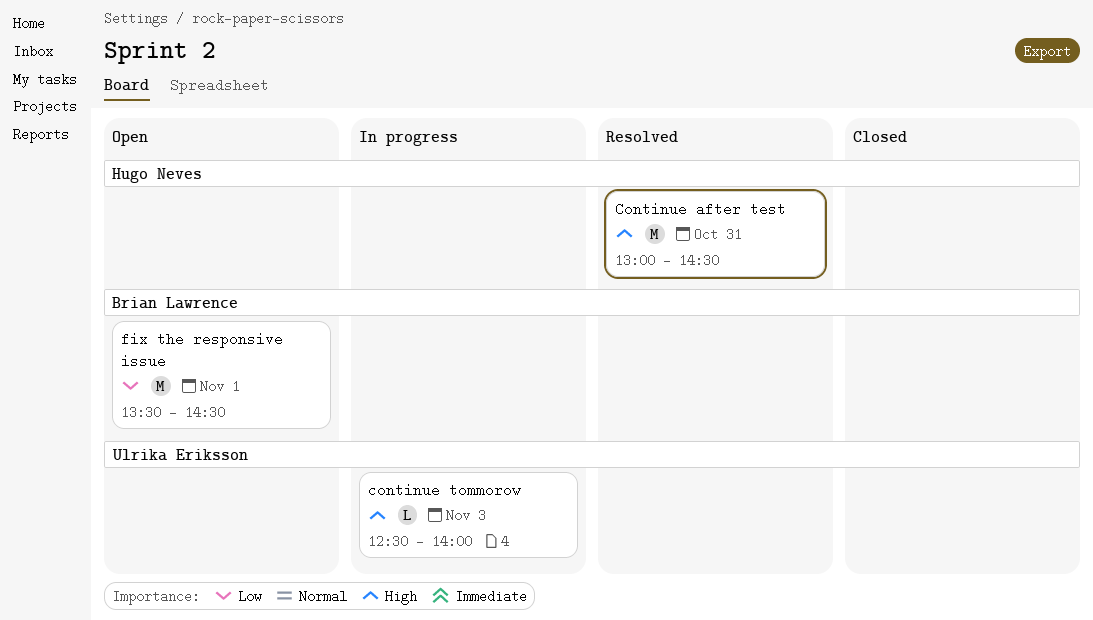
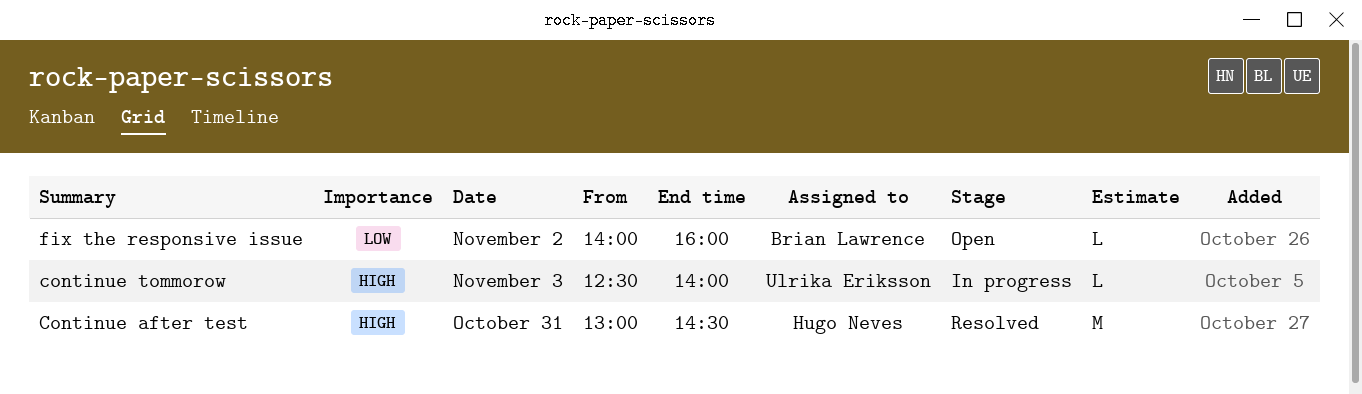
fix the responsive issue, estimate: M -> L
fix the responsive issue, day: Nov 1 -> Nov 2
fix the responsive issue, begins: 13:30 -> 14:00
fix the responsive issue, ends: 14:30 -> 16:00

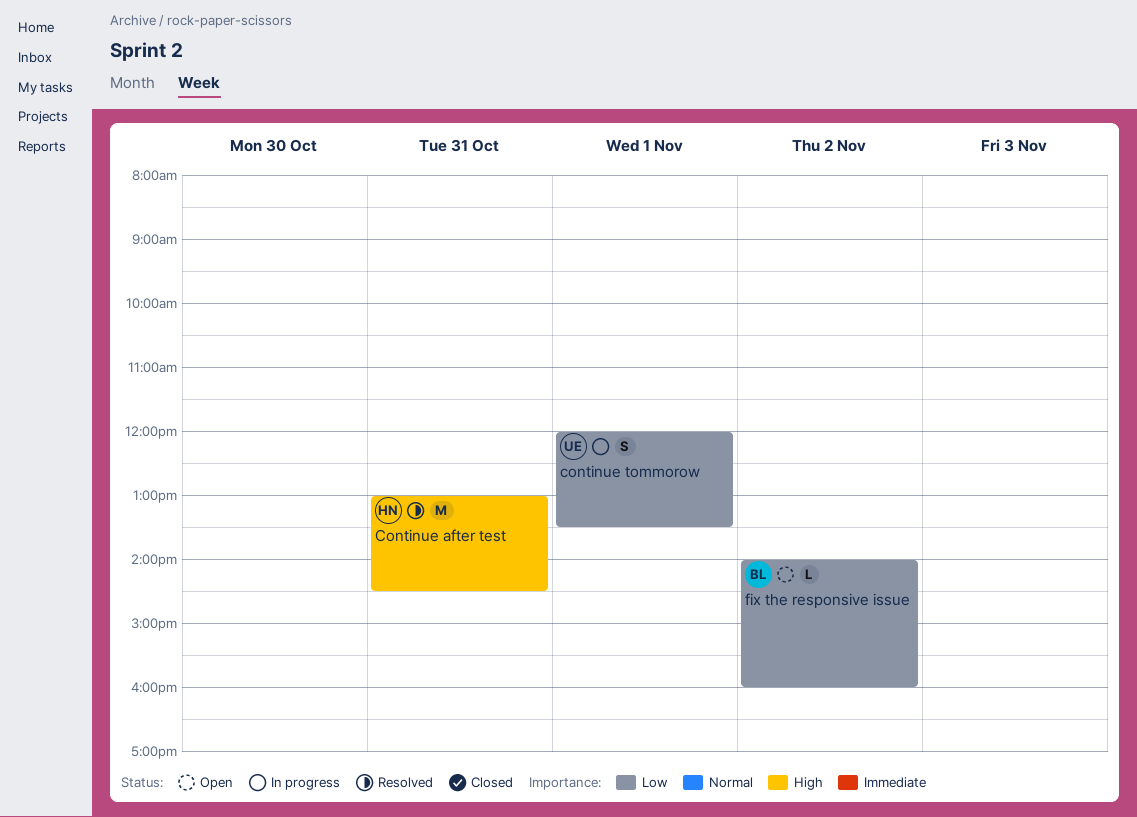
continue tommorow, priority: High -> Low
continue tommorow, estimate: L -> S
continue tommorow, day: Nov 3 -> Nov 1
continue tommorow, begins: 12:30 -> 12:00
continue tommorow, ends: 14:00 -> 13:30

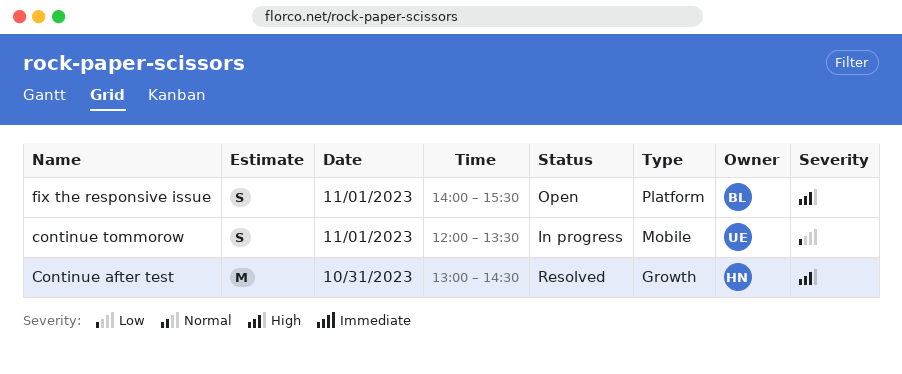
fix the responsive issue, priority: Low -> High
fix the responsive issue, estimate: L -> S
fix the responsive issue, day: Nov 2 -> Nov 1
fix the responsive issue, ends: 16:00 -> 15:30

